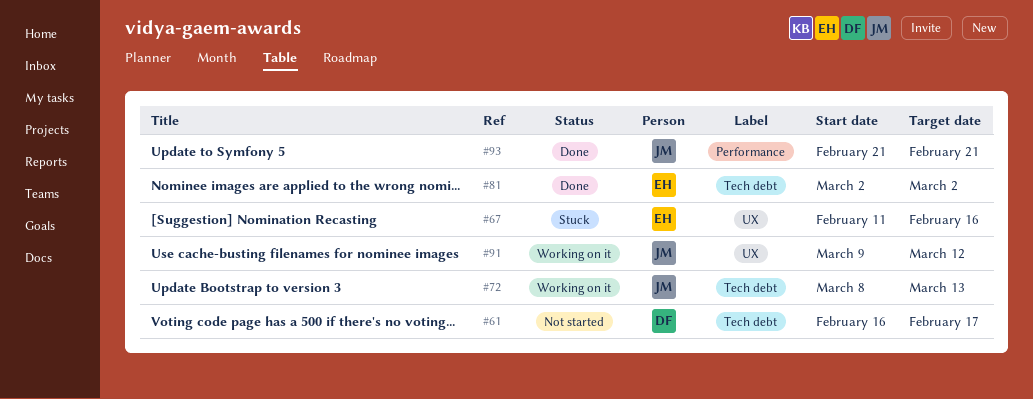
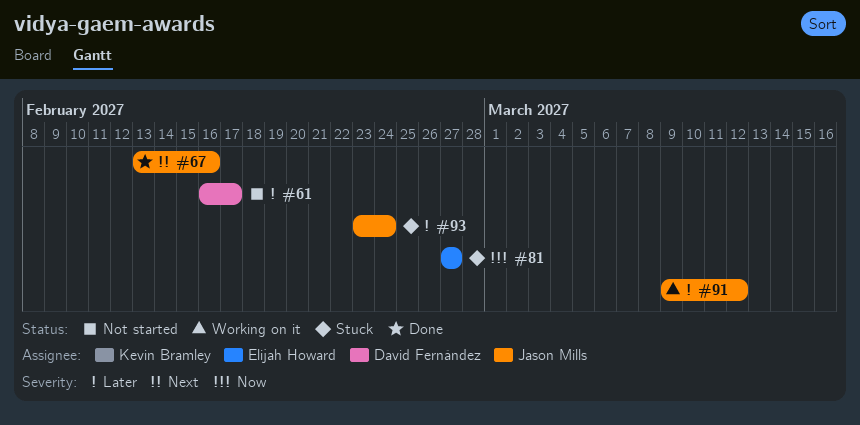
#67, status: Stuck -> Done
#67, owner: Elijah Howard -> Jason Mills
#67, start: Feb 11 -> Feb 13
#72: present -> none
#81, status: Done -> Stuck
#81, start: Mar 2 -> Feb 27
#81, due: Mar 2 -> Feb 27
#93, status: Done -> Stuck
#93, start: Feb 21 -> Feb 23
#93, due: Feb 21 -> Feb 24

